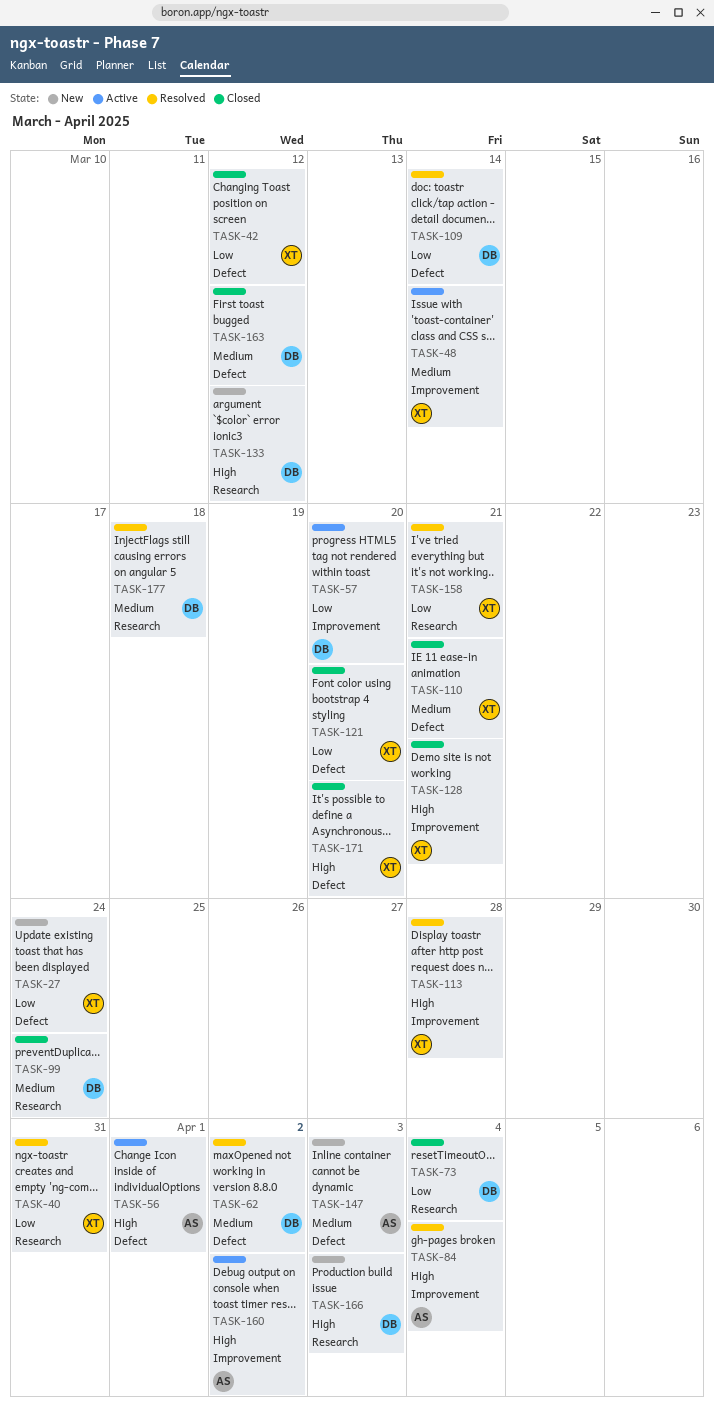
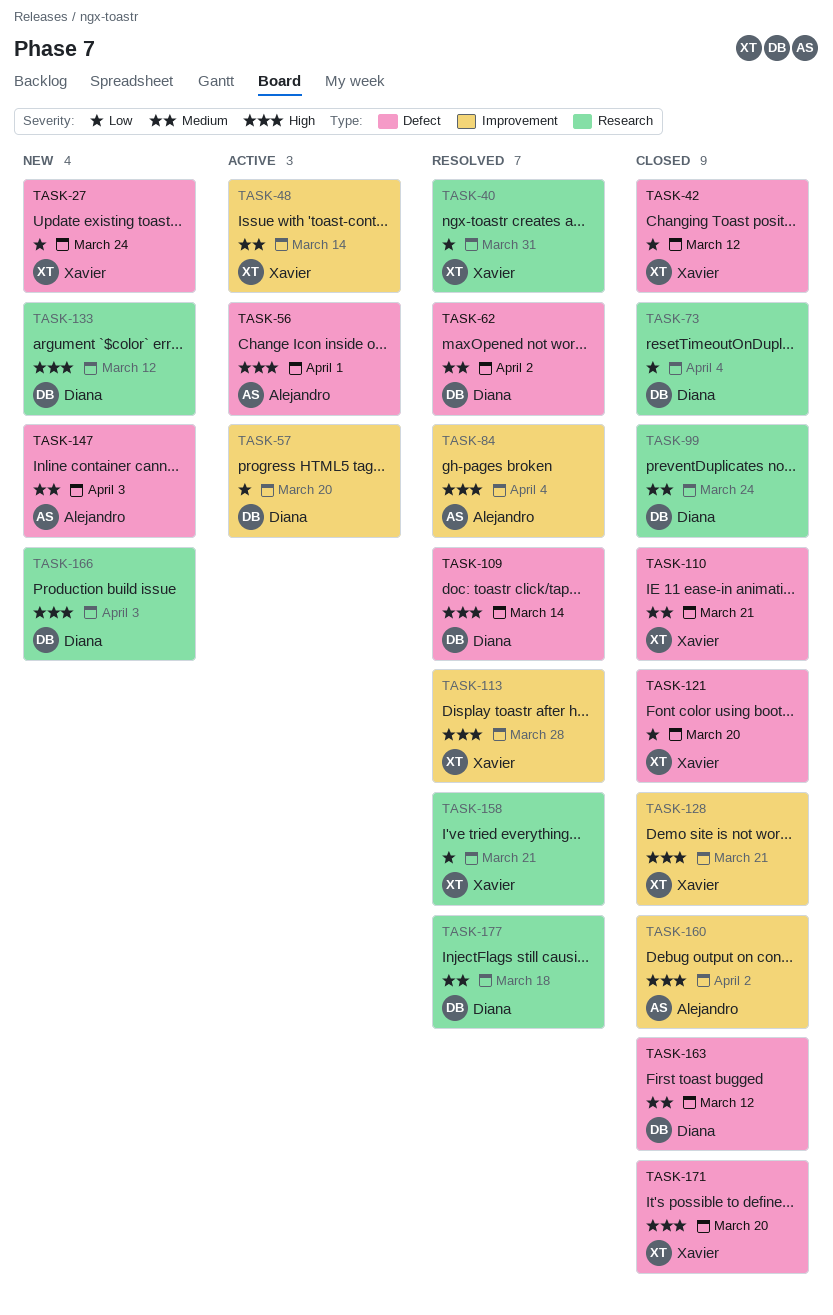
TASK-109, priority: Low -> High
TASK-160, status: Active -> Closed

